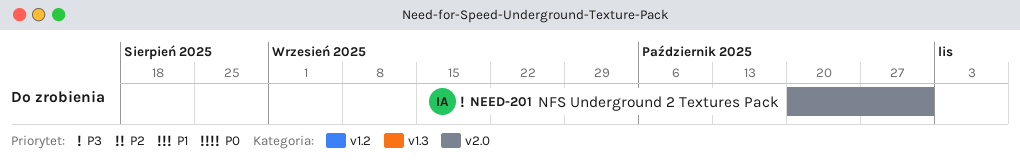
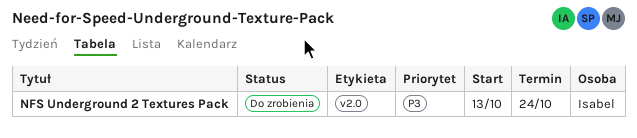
NFS Underground 2 Textures Pack, start: Oct 20 -> Oct 13
NFS Underground 2 Textures Pack, due: Oct 31 -> Oct 24

